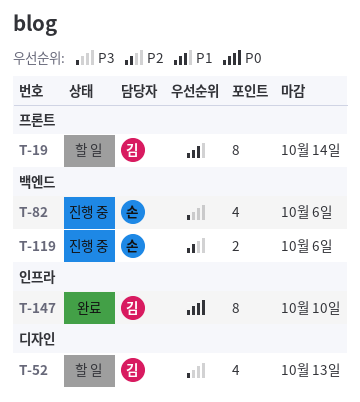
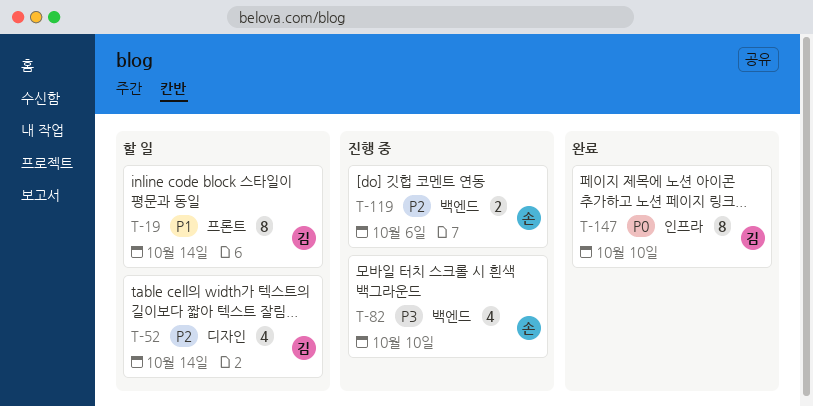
T-52, priority: P3 -> P2
T-52, due: Oct 13 -> Oct 14
T-82, due: Oct 6 -> Oct 10

